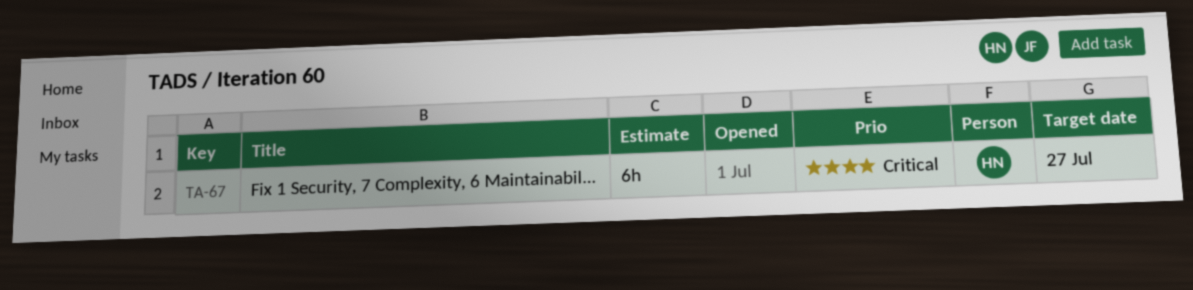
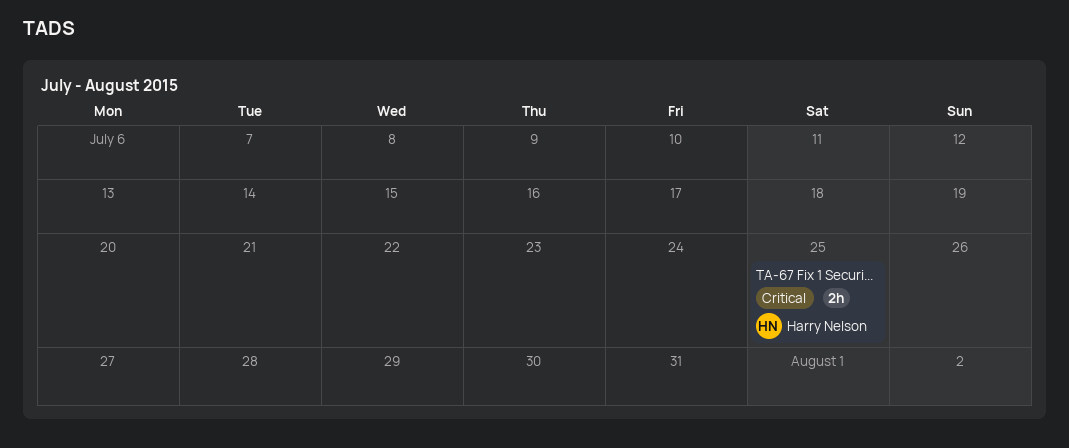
TA-67, estimate: 6h -> 2h
TA-67, due: Jul 27 -> Jul 25

